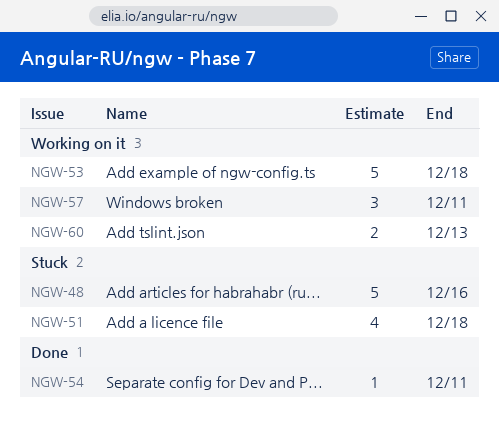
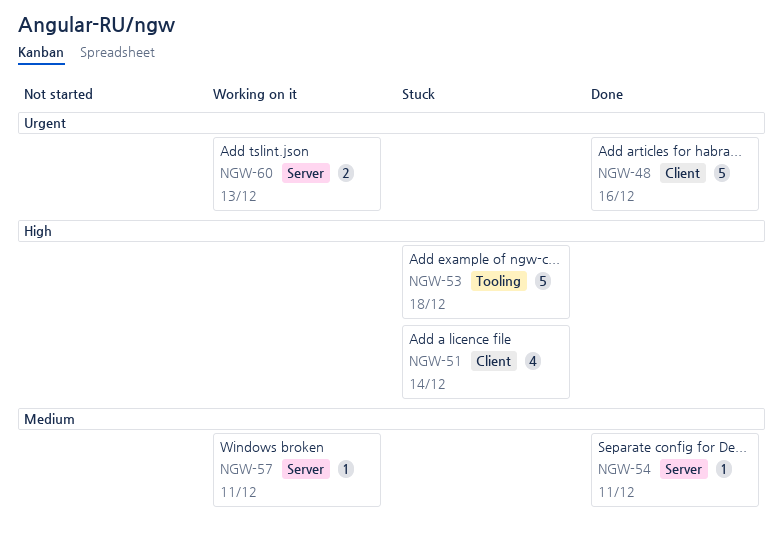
NGW-48, status: Stuck -> Done
NGW-51, due: Dec 18 -> Dec 14
NGW-53, status: Working on it -> Stuck
NGW-57, estimate: 3 -> 1

